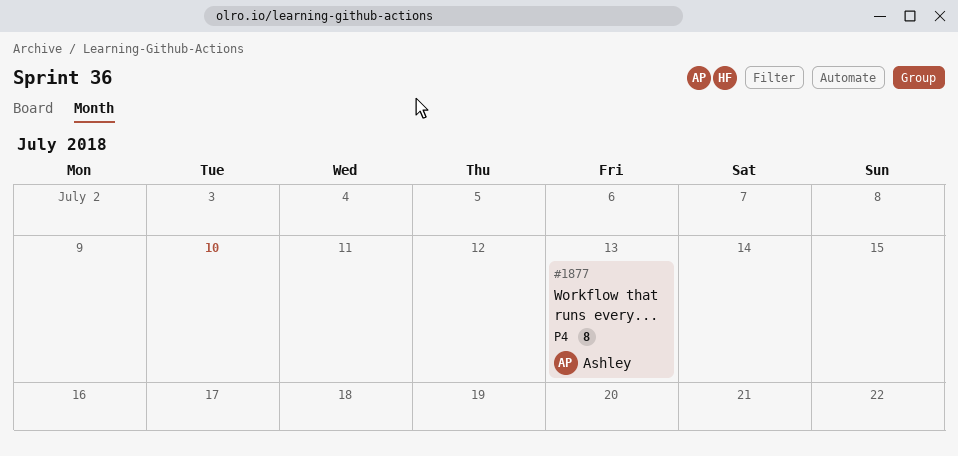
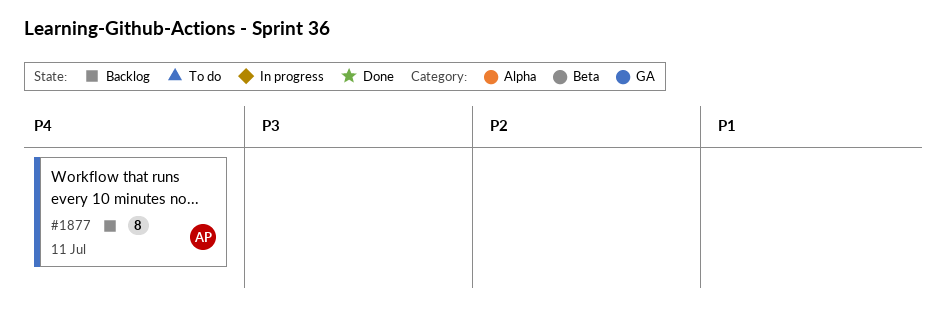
#1877, due: Jul 13 -> Jul 11

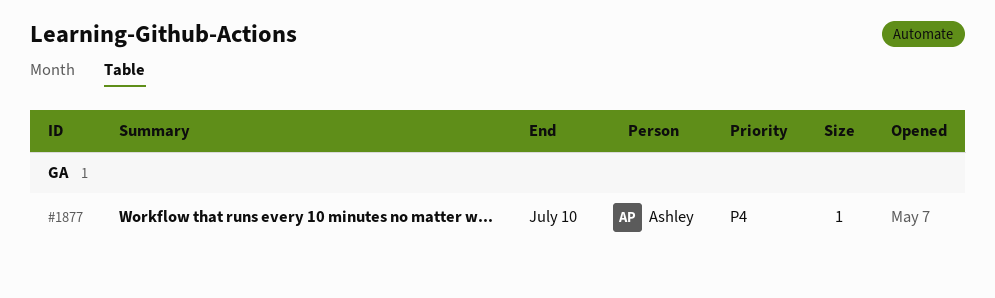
#1877, estimate: 8 -> 1
#1877, due: Jul 11 -> Jul 10

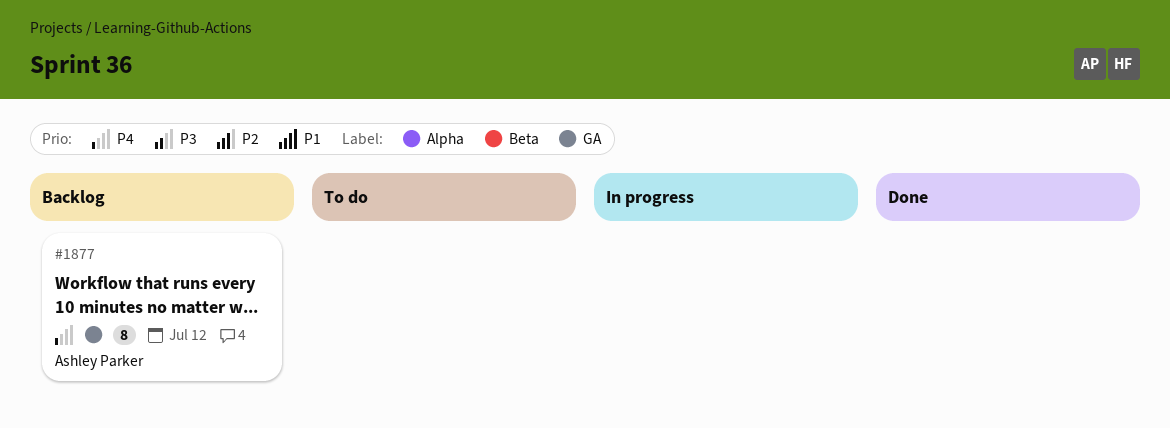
#1877, estimate: 1 -> 8
#1877, due: Jul 10 -> Jul 12

